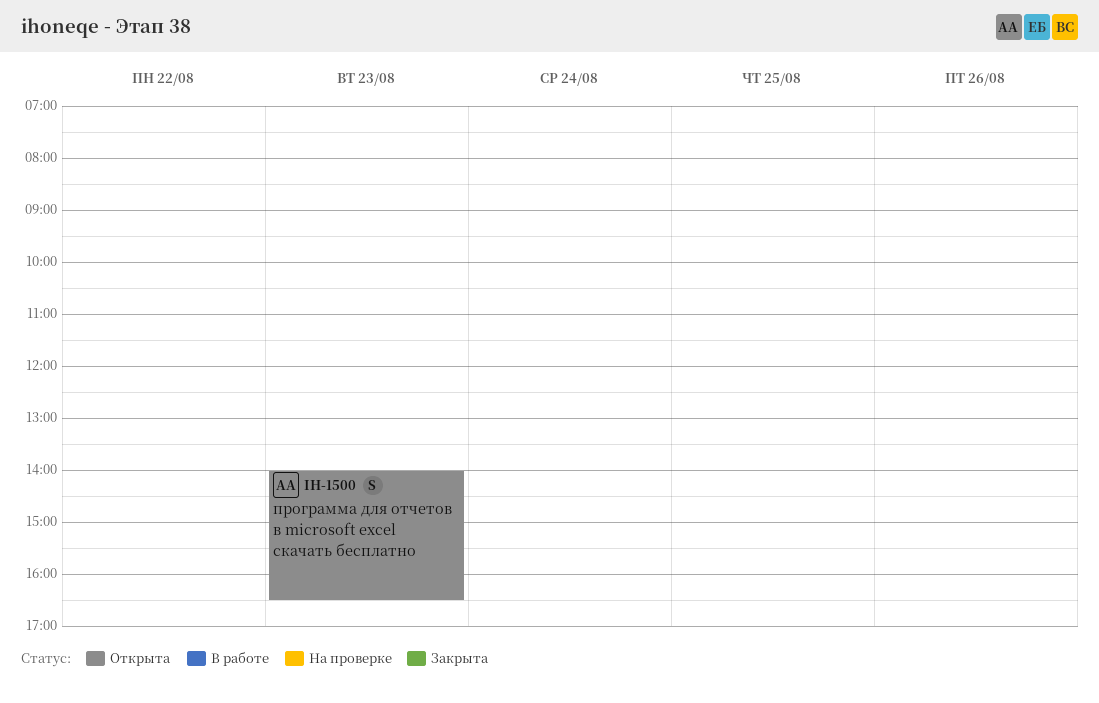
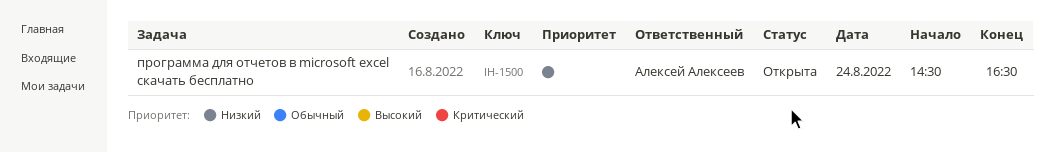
IH-1500, day: Aug 23 -> Aug 24
IH-1500, begins: 14:00 -> 14:30

